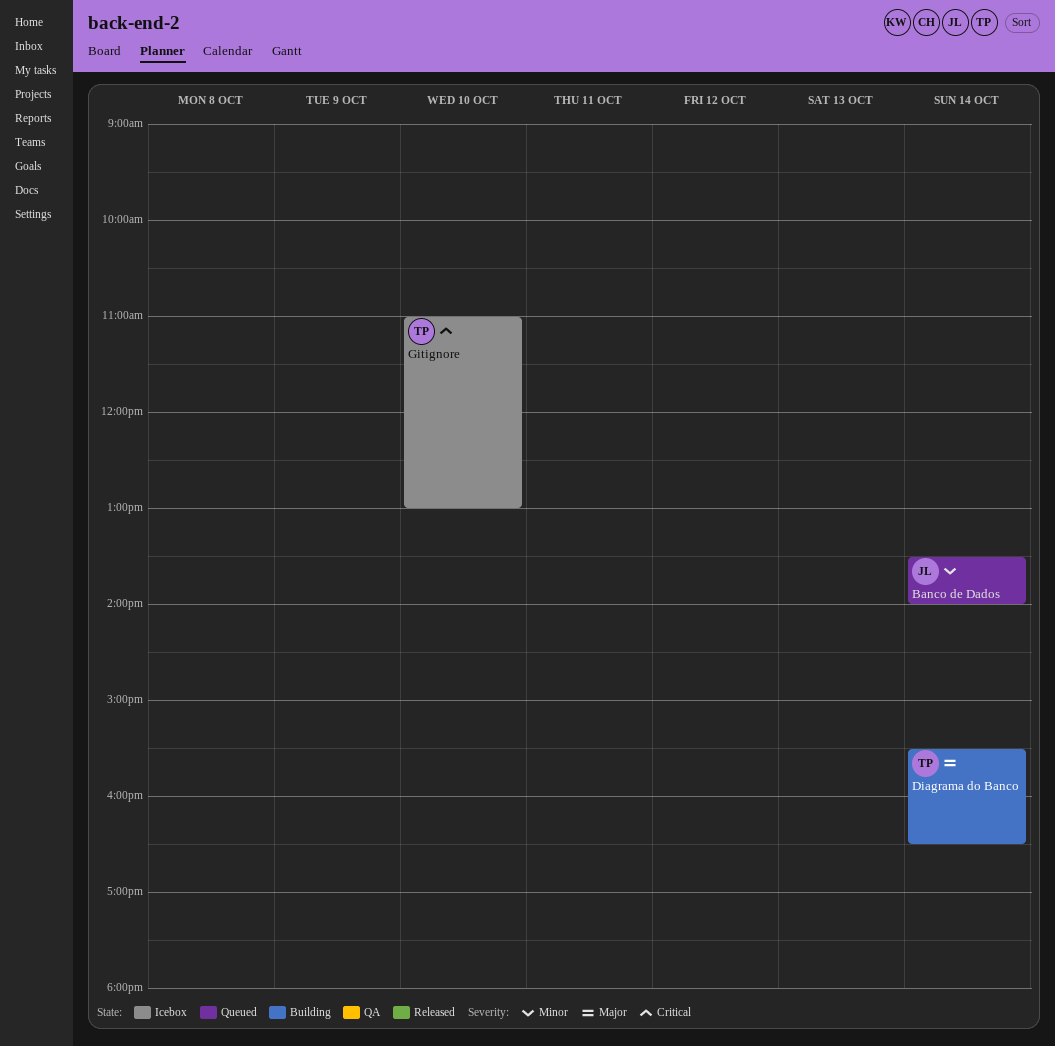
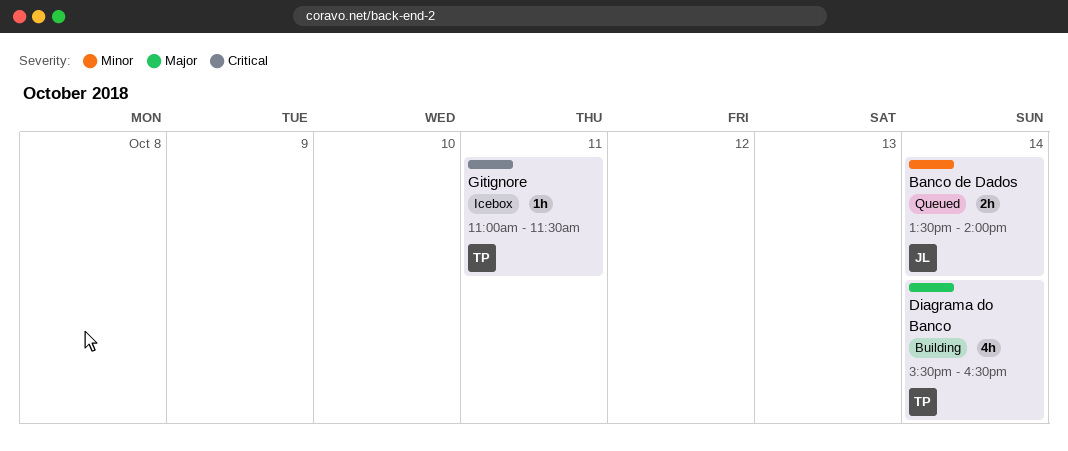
Gitignore, day: Oct 10 -> Oct 11
Gitignore, ends: 13:00 -> 11:30

